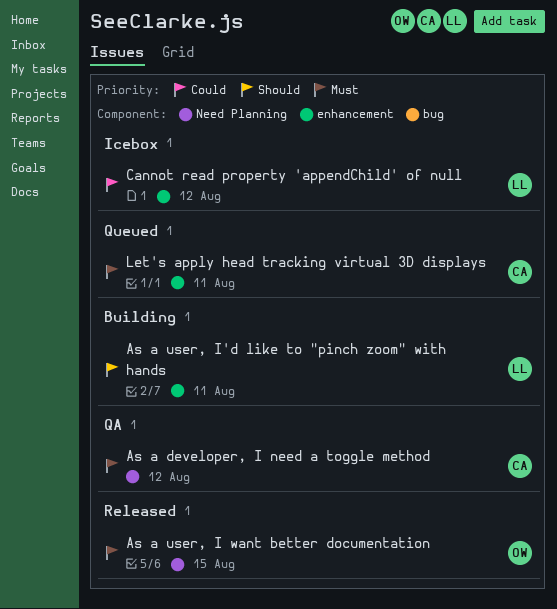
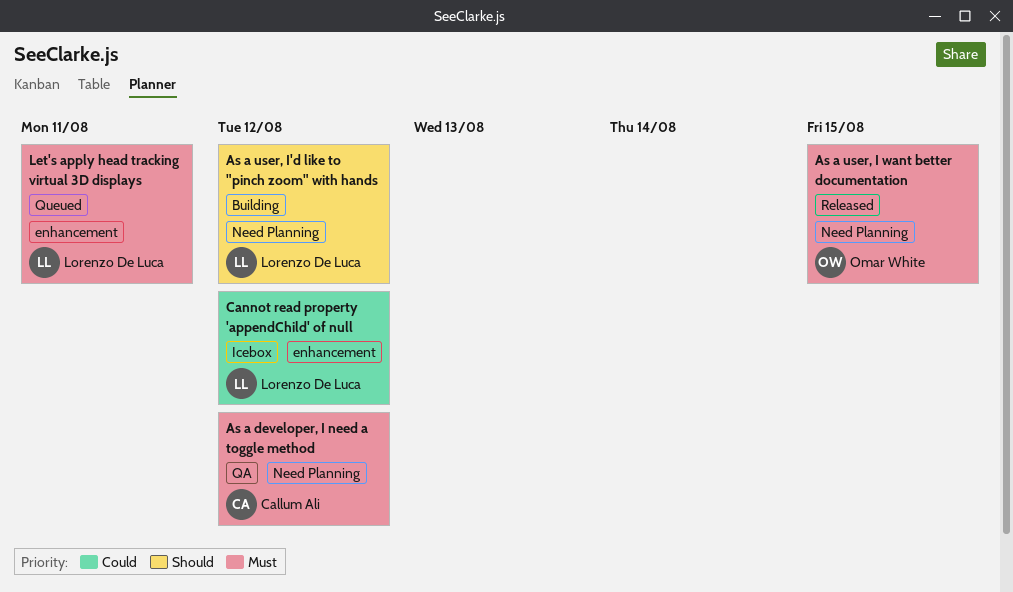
As a user, I'd like to "pinch zoom" with hands, label: enhancement -> Need Planning
As a user, I'd like to "pinch zoom" with hands, due: Aug 11 -> Aug 12
Let's apply head tracking virtual 3D displays, owner: Callum Ali -> Lorenzo De Luca

